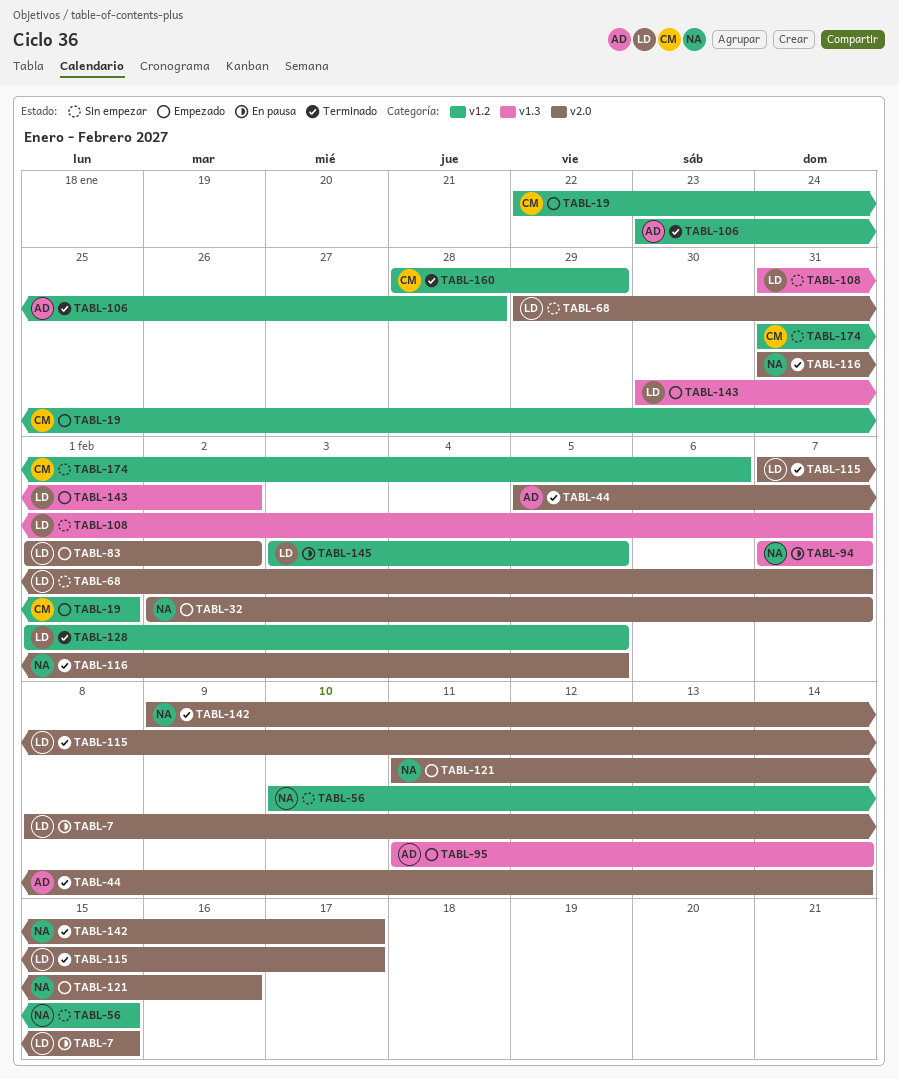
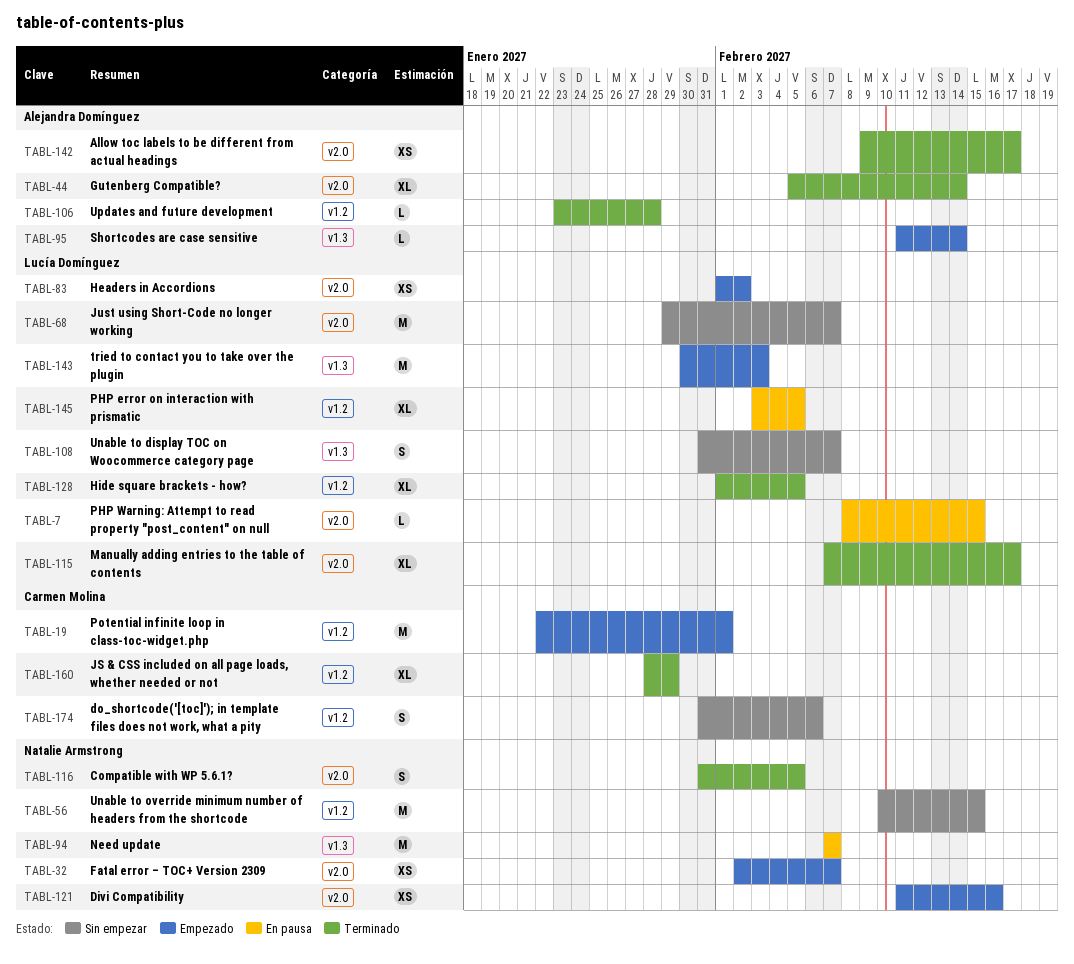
TABL-142, owner: Natalie Armstrong -> Alejandra Domínguez
TABL-143, due: Feb 2 -> Feb 3

